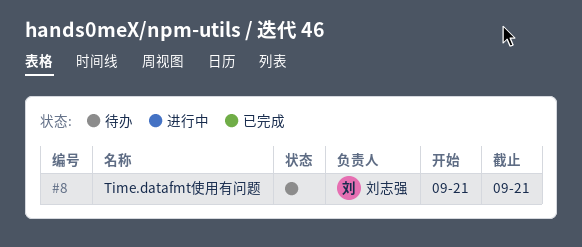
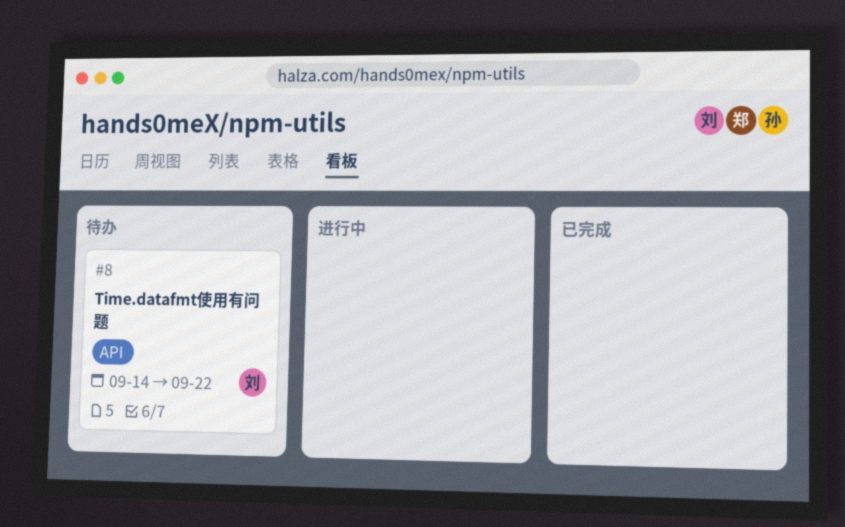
#8, start: Sep 21 -> Sep 14
#8, due: Sep 21 -> Sep 22

